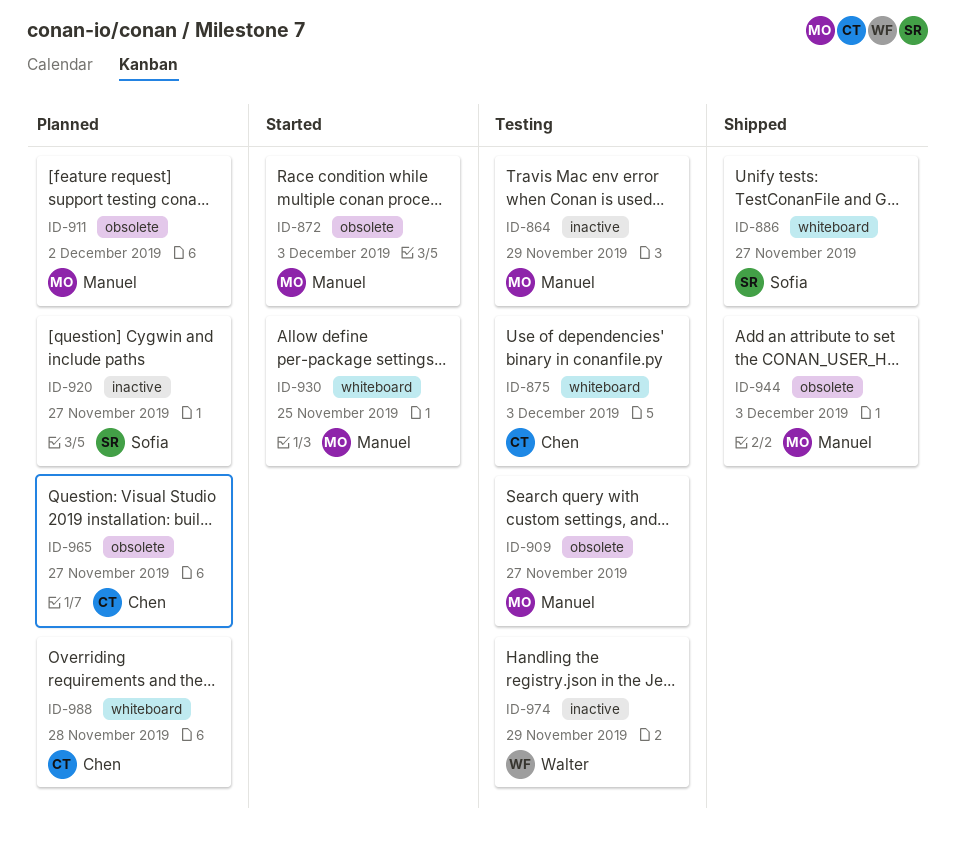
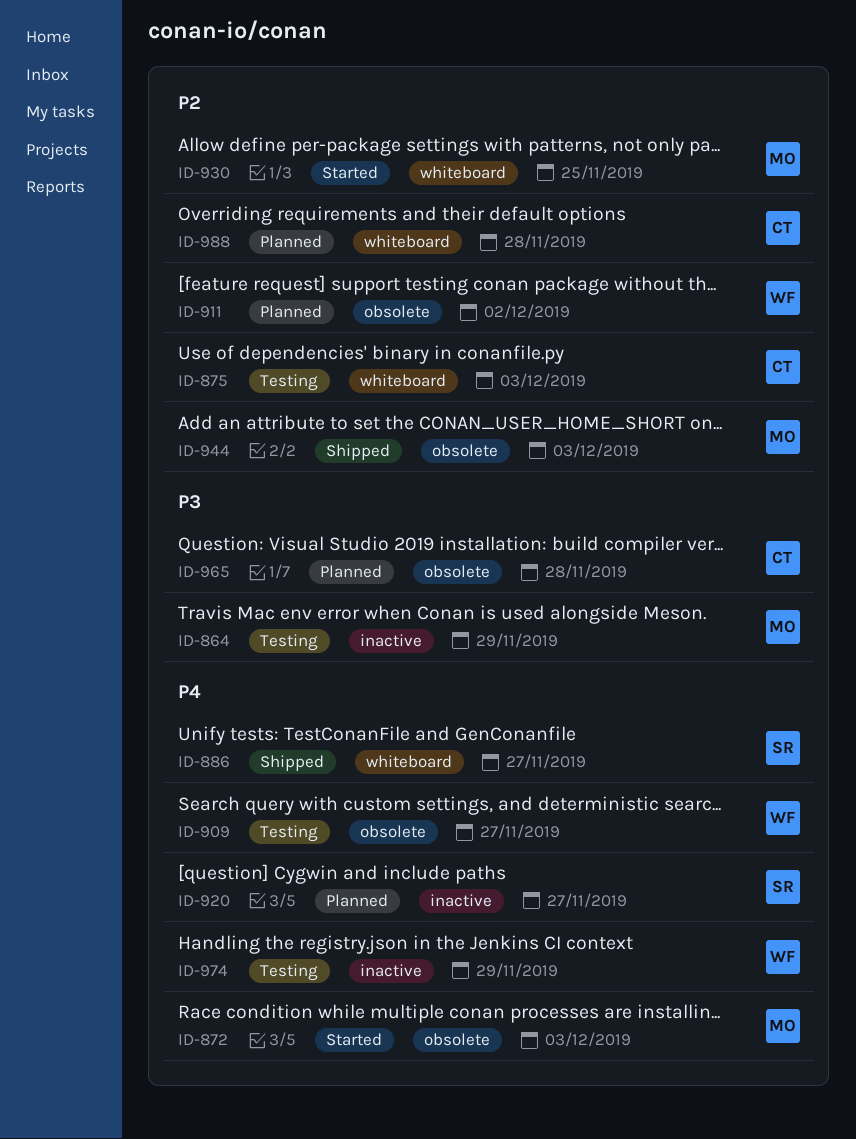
ID-909, owner: Manuel -> Walter
ID-911, owner: Manuel -> Walter
ID-965, due: Nov 27 -> Nov 28

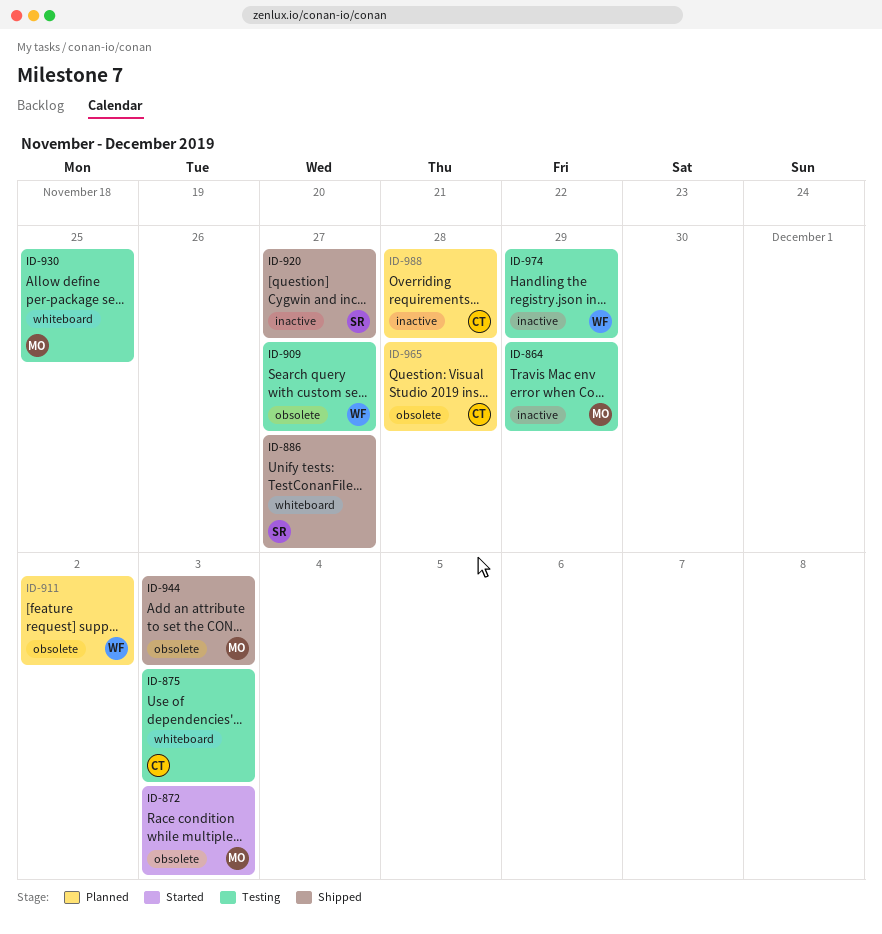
ID-920, status: Planned -> Shipped
ID-930, status: Started -> Testing
ID-988, label: whiteboard -> inactive

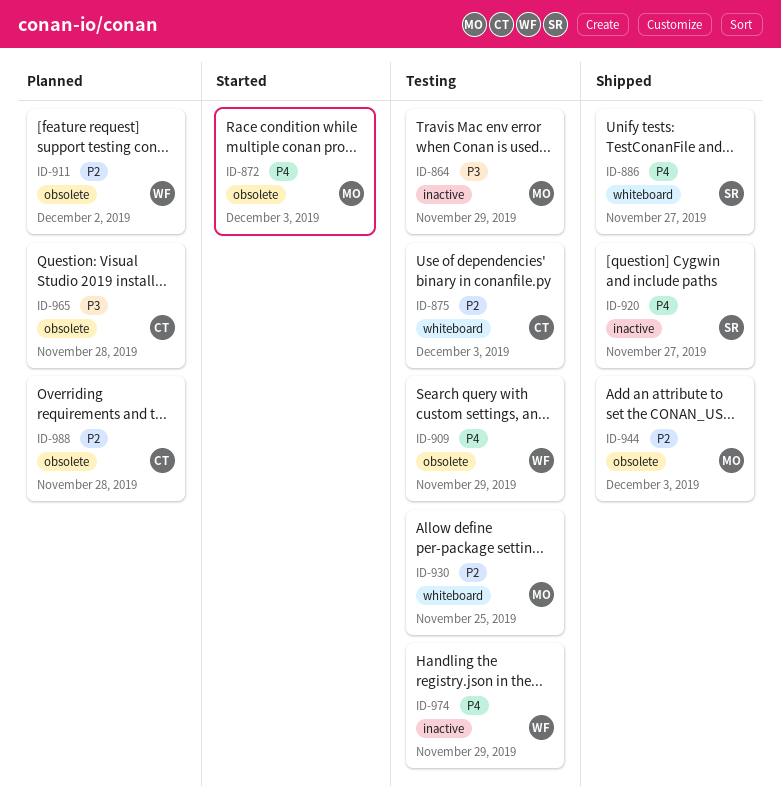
ID-909, due: Nov 27 -> Nov 29
ID-988, label: inactive -> obsolete

